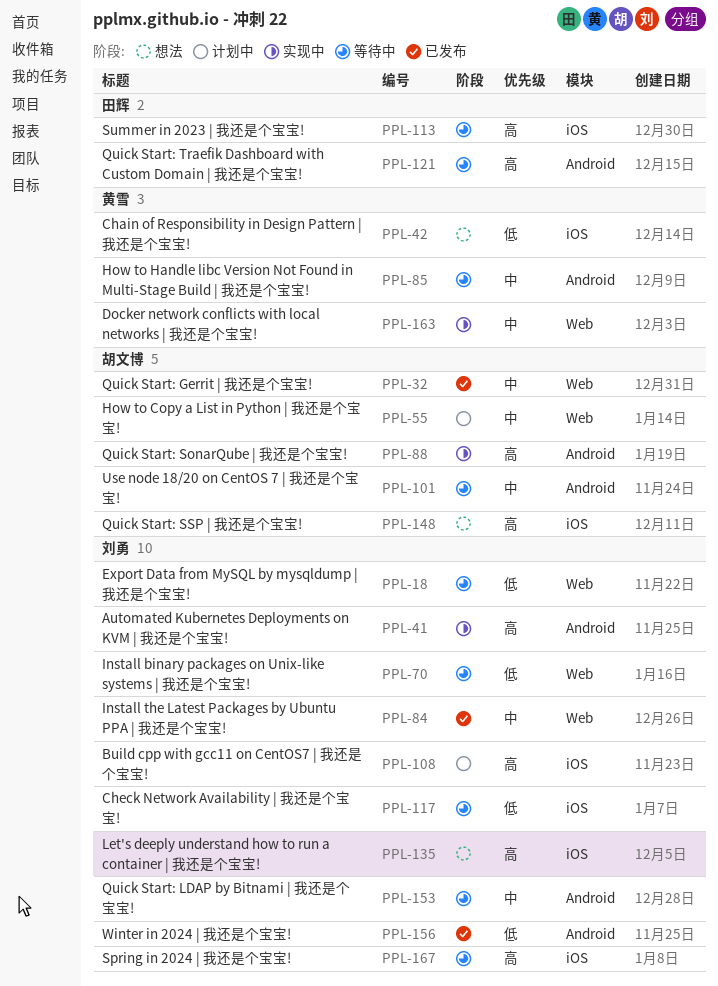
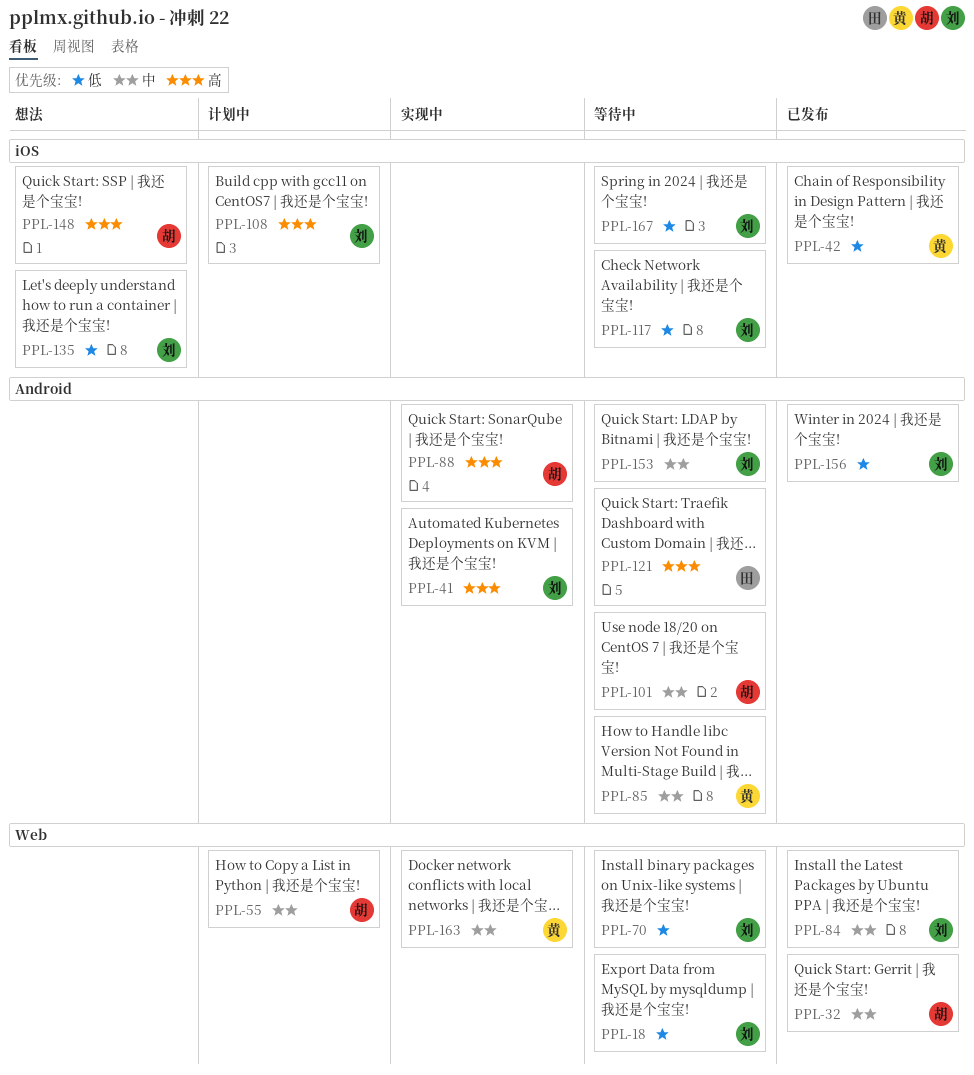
PPL-42, status: 想法 -> 已发布
PPL-113: present -> none
PPL-135, priority: 高 -> 低
PPL-167, priority: 高 -> 低

